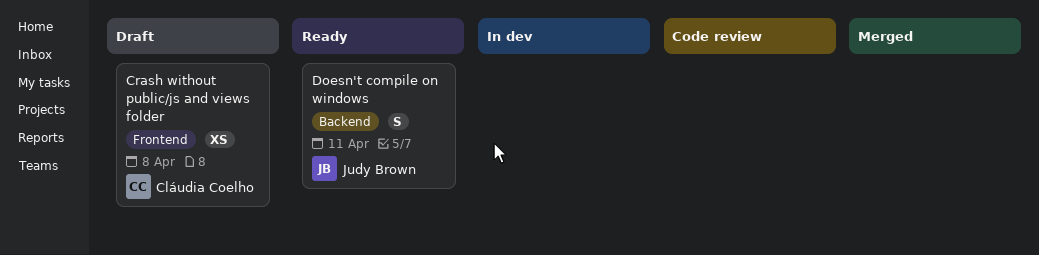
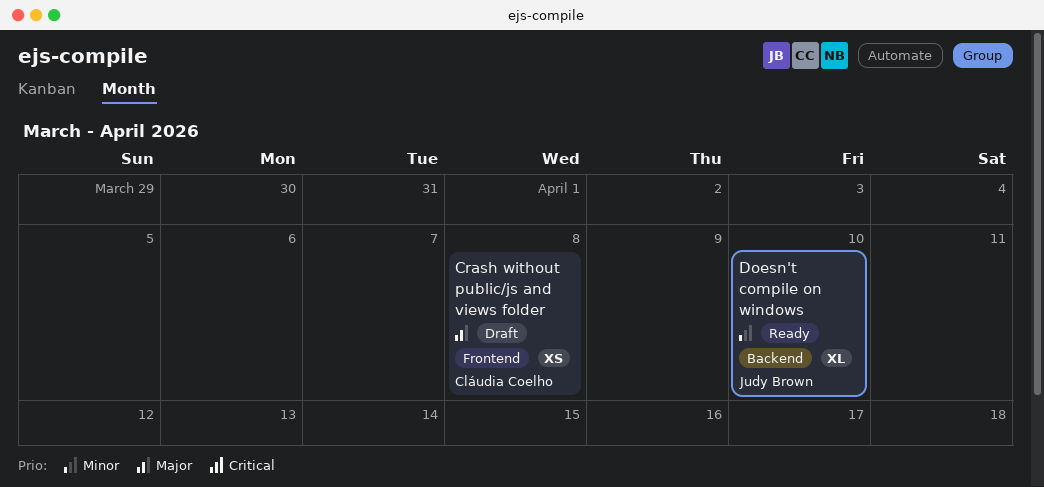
Doesn't compile on windows, estimate: S -> XL
Doesn't compile on windows, due: Apr 11 -> Apr 10

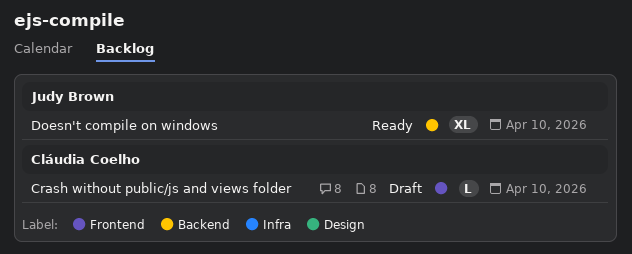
Crash without public/js and views folder, estimate: XS -> L
Crash without public/js and views folder, due: Apr 8 -> Apr 10

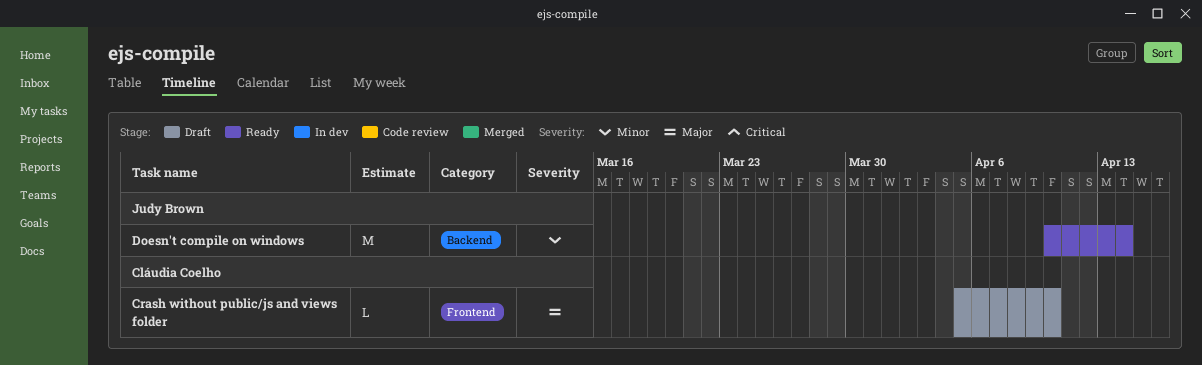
Doesn't compile on windows, estimate: XL -> M
Doesn't compile on windows, due: Apr 10 -> Apr 14

